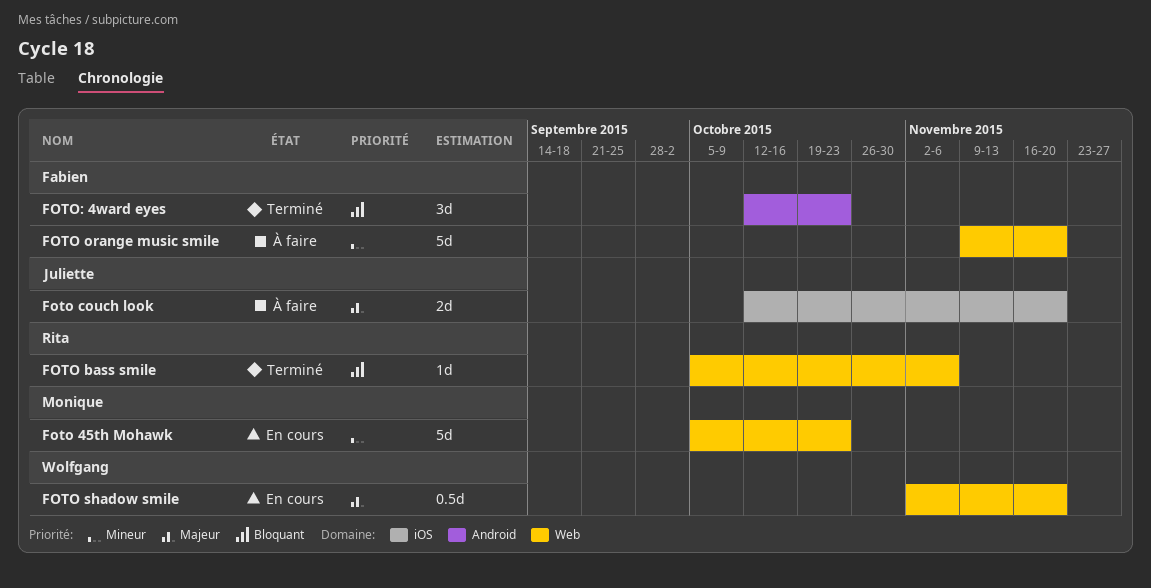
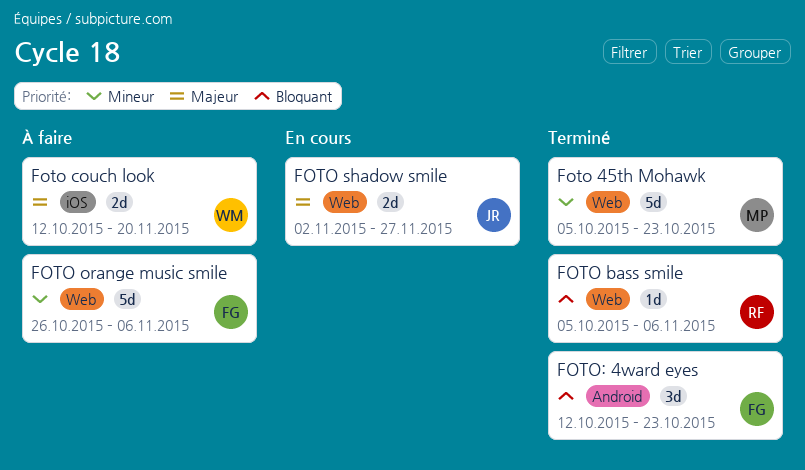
Foto 45th Mohawk, status: En cours -> Terminé
Foto couch look, owner: Juliette -> Wolfgang
FOTO orange music smile, start: Nov 9 -> Oct 26
FOTO orange music smile, due: Nov 20 -> Nov 6
FOTO shadow smile, owner: Wolfgang -> Juliette
FOTO shadow smile, estimate: 0.5d -> 2d
FOTO shadow smile, due: Nov 20 -> Nov 27

